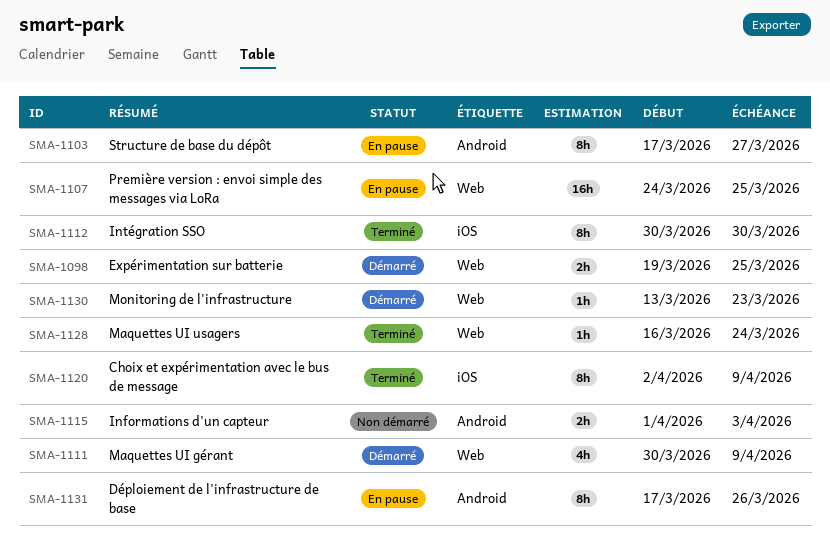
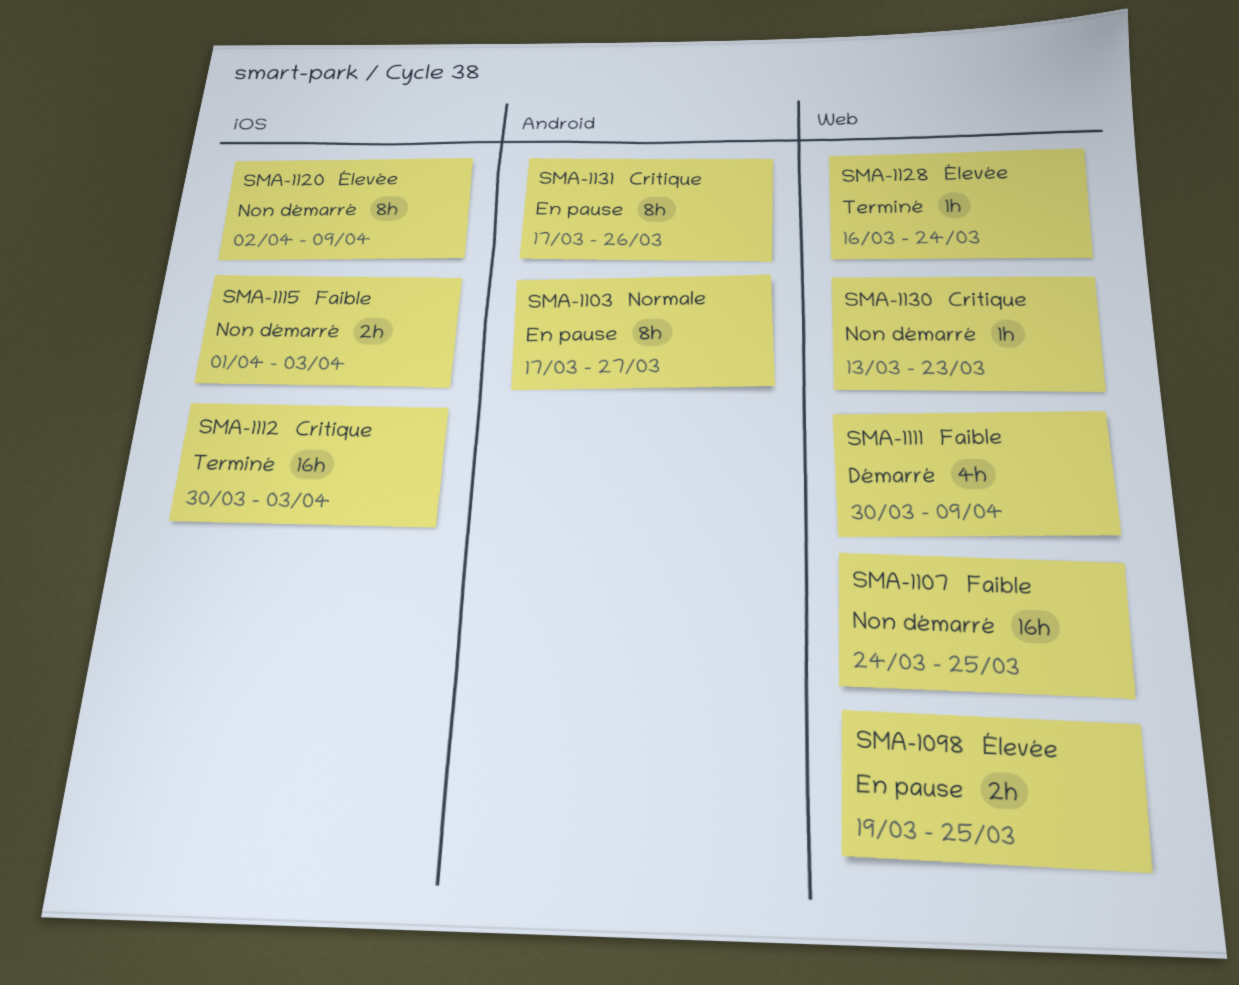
SMA-1098, status: Démarré -> En pause
SMA-1107, status: En pause -> Non démarré
SMA-1112, estimate: 8h -> 16h
SMA-1112, due: Mar 30 -> Apr 3
SMA-1115, label: Android -> iOS
SMA-1120, status: Terminé -> Non démarré
SMA-1130, status: Démarré -> Non démarré

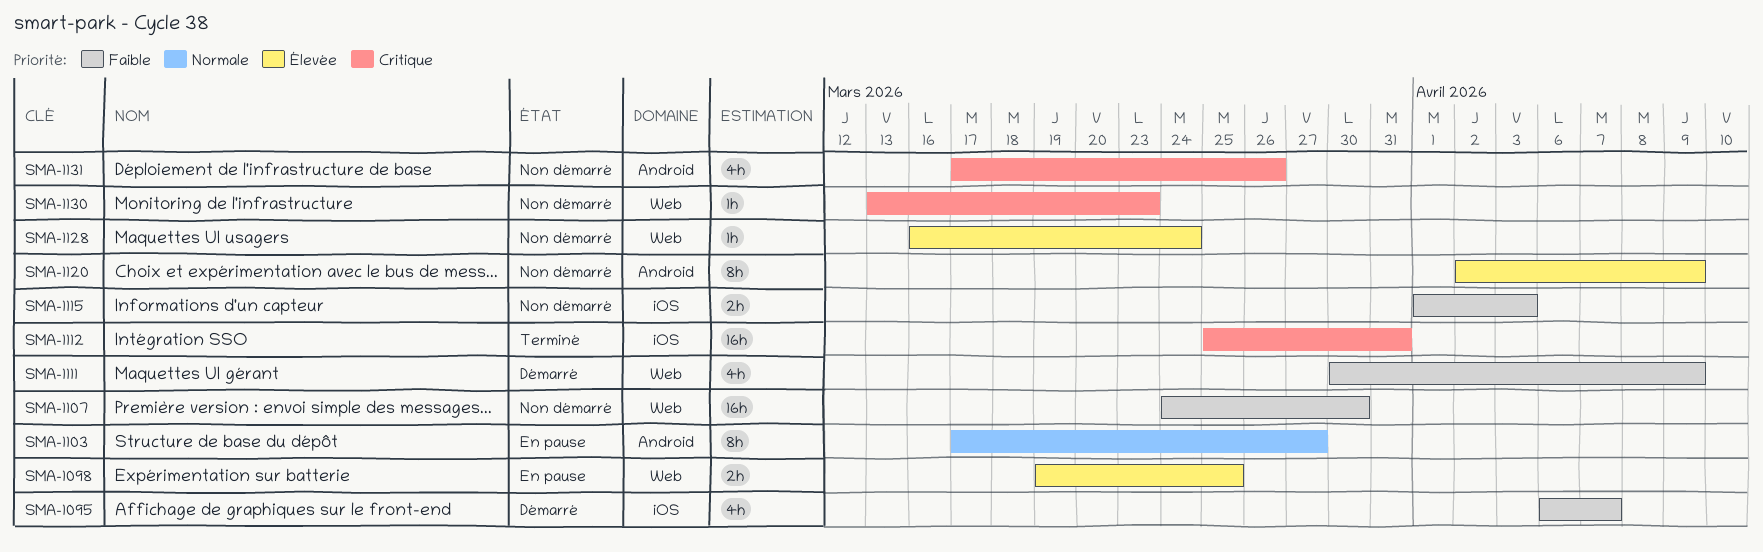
SMA-1095: none -> present
SMA-1107, due: Mar 25 -> Mar 30
SMA-1112, start: Mar 30 -> Mar 25
SMA-1112, due: Apr 3 -> Mar 31
SMA-1120, label: iOS -> Android
SMA-1128, status: Terminé -> Non démarré
SMA-1131, status: En pause -> Non démarré
SMA-1131, estimate: 8h -> 4h

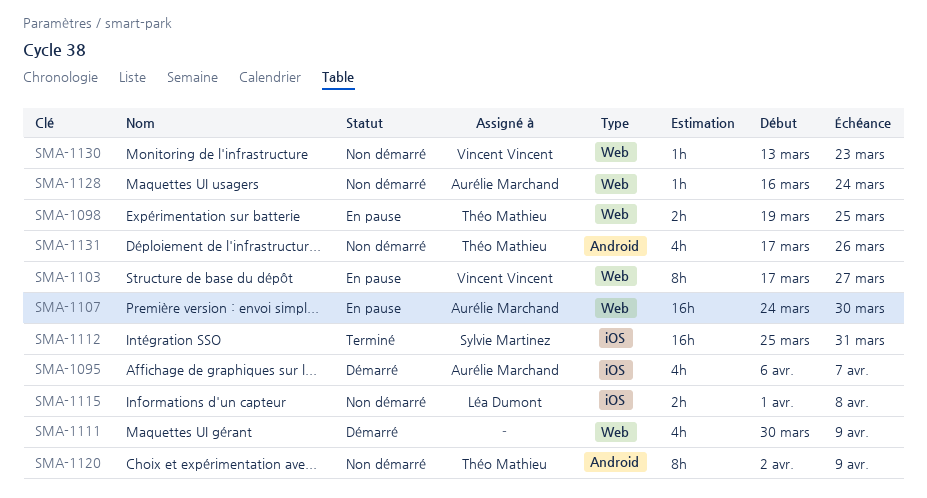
SMA-1103, label: Android -> Web
SMA-1107, status: Non démarré -> En pause
SMA-1115, due: Apr 3 -> Apr 8

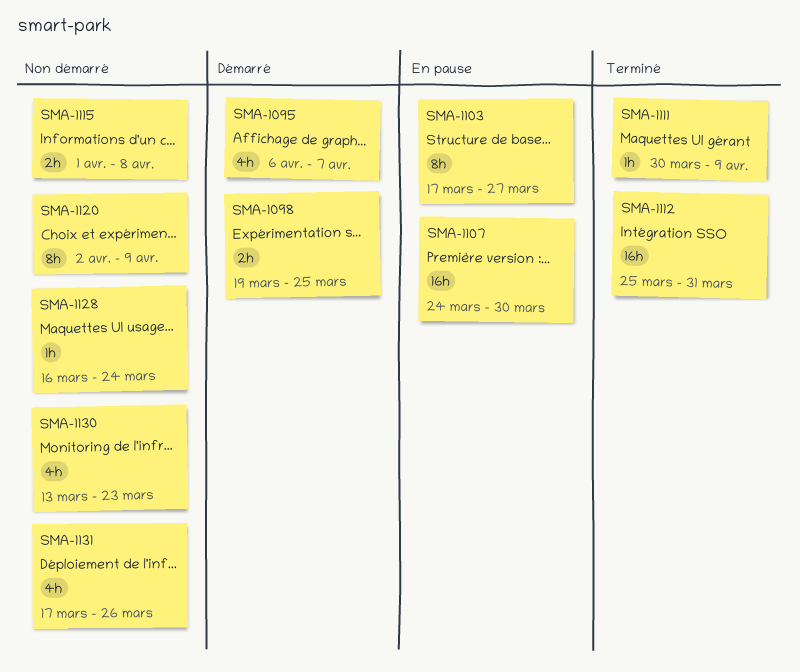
SMA-1098, status: En pause -> Démarré
SMA-1111, status: Démarré -> Terminé
SMA-1111, estimate: 4h -> 1h
SMA-1130, estimate: 1h -> 4h

